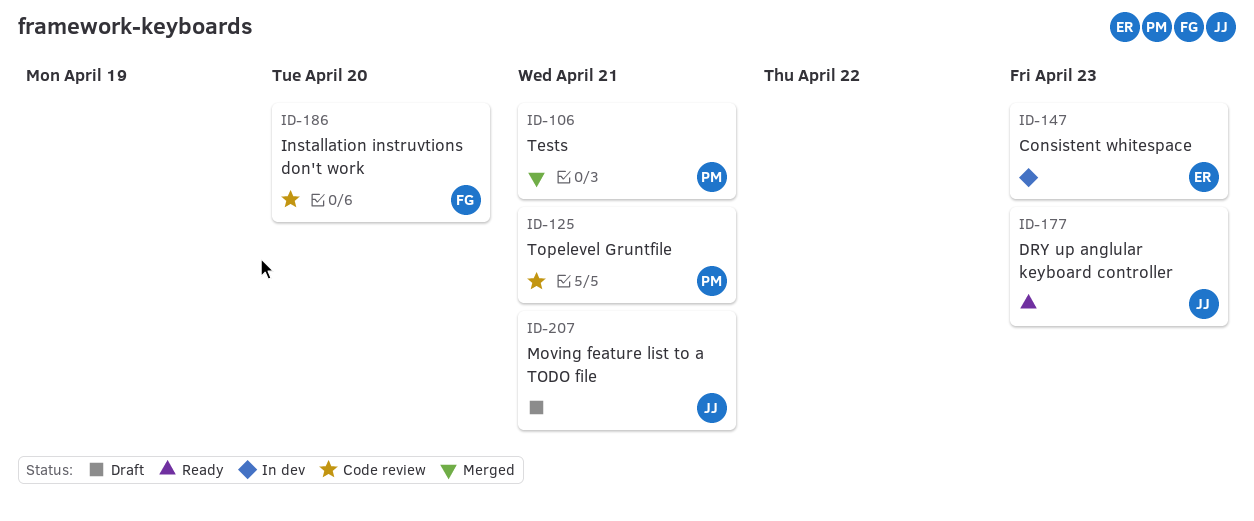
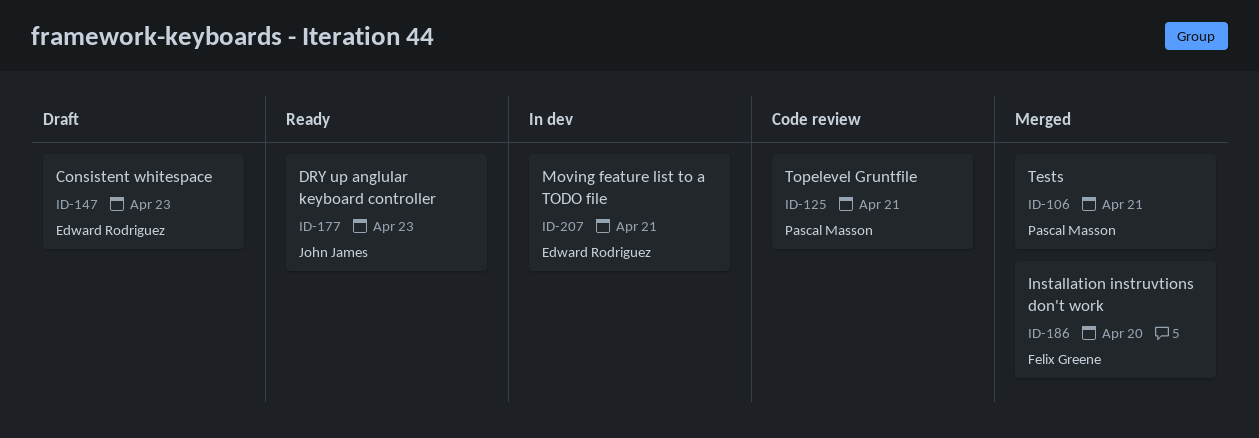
ID-147, status: In dev -> Draft
ID-186, status: Code review -> Merged
ID-207, status: Draft -> In dev
ID-207, owner: John James -> Edward Rodriguez

